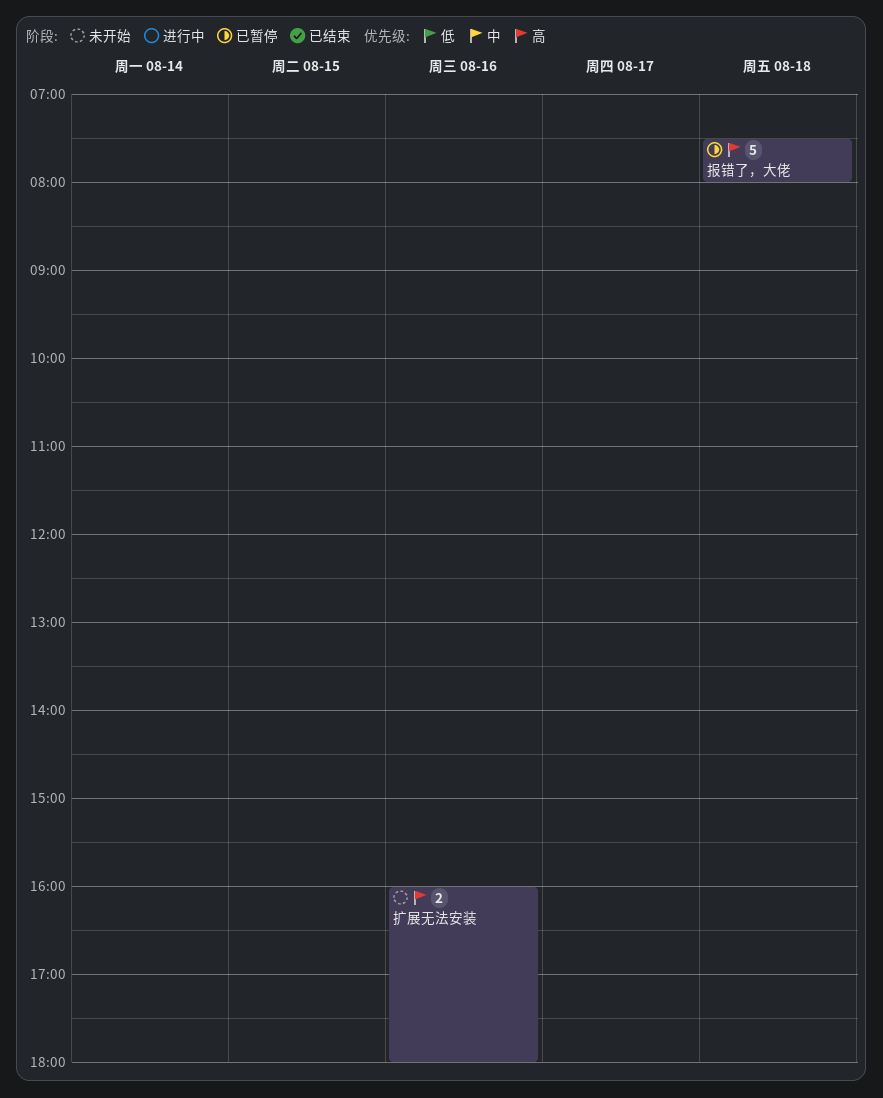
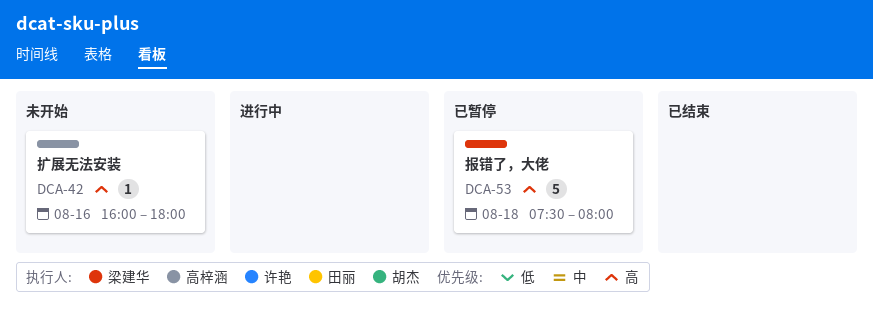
扩展无法安装, estimate: 2 -> 1

